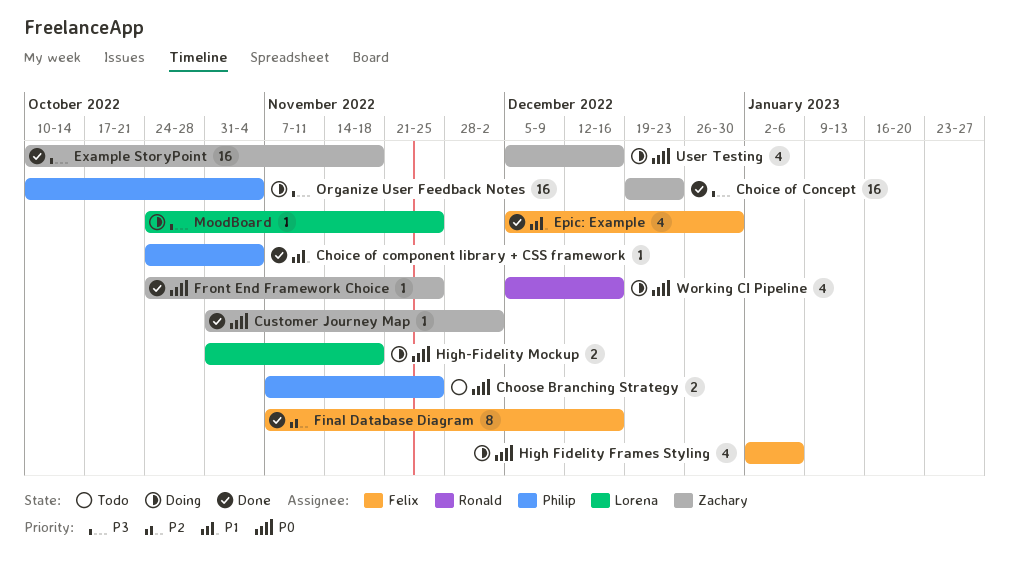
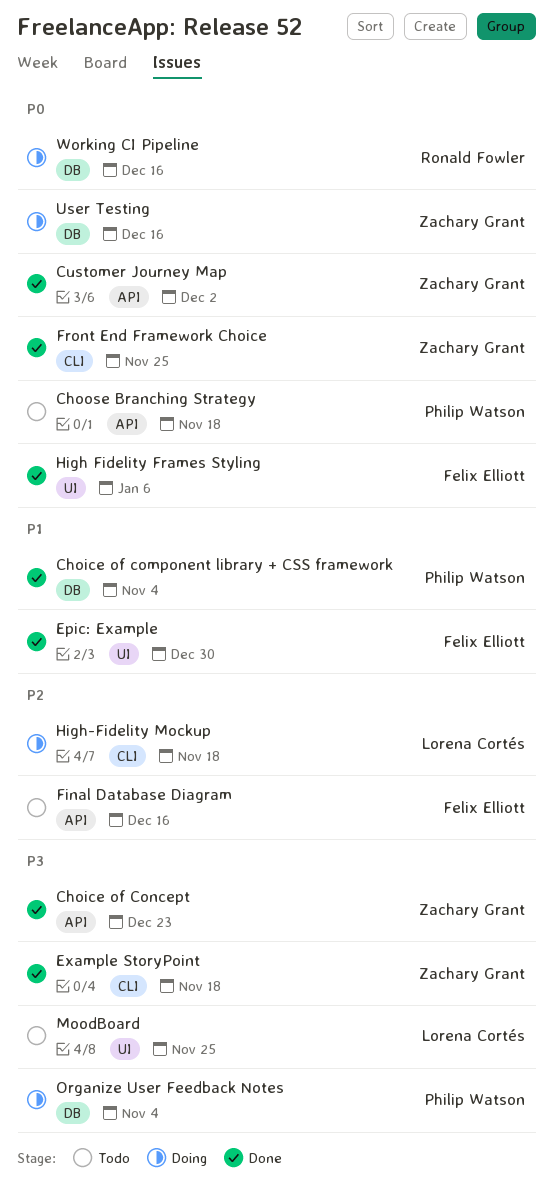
Choose Branching Strategy, due: Nov 25 -> Nov 18
Final Database Diagram, status: Done -> Todo
High Fidelity Frames Styling, status: Doing -> Done
High-Fidelity Mockup, priority: P0 -> P2
MoodBoard, status: Doing -> Todo

